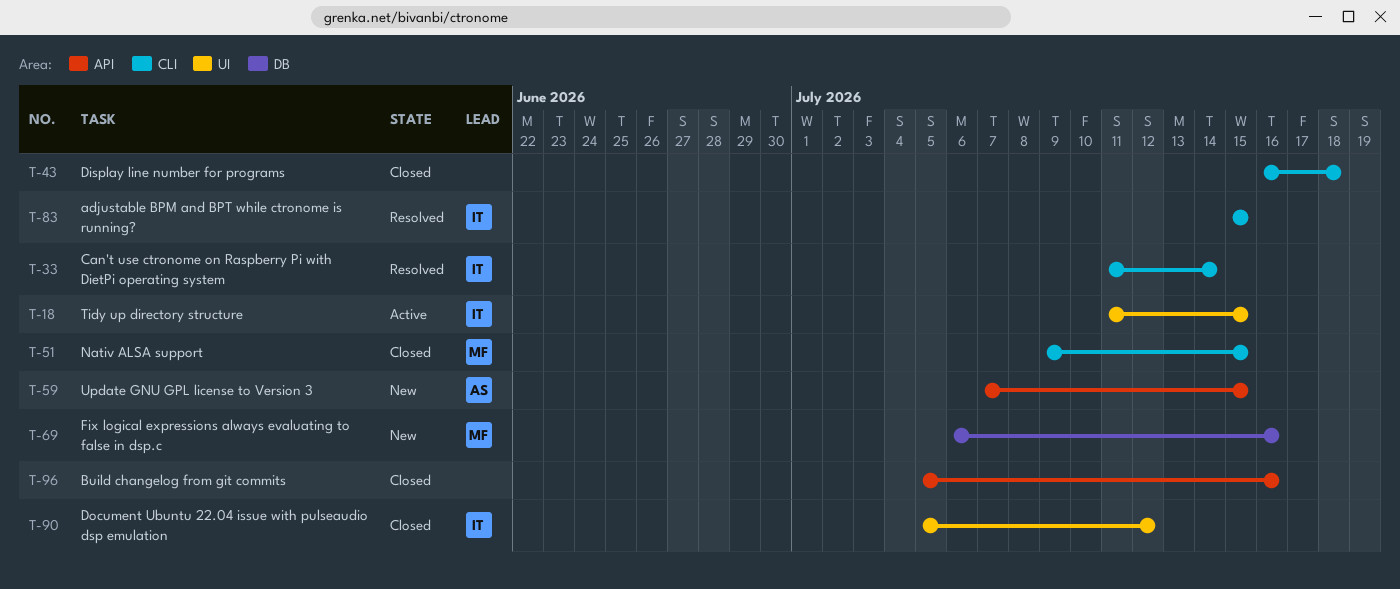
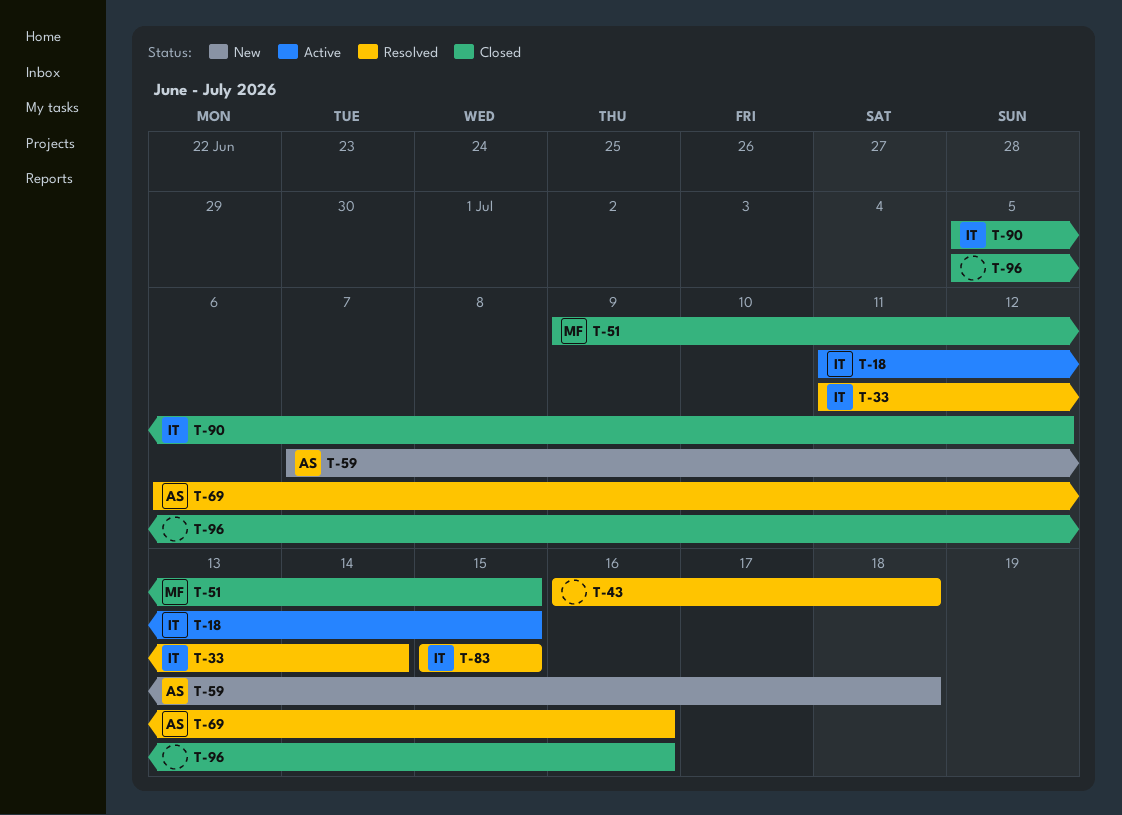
T-43, status: Closed -> Resolved
T-59, due: Jul 15 -> Jul 18
T-69, status: New -> Resolved
T-69, owner: MF -> AS

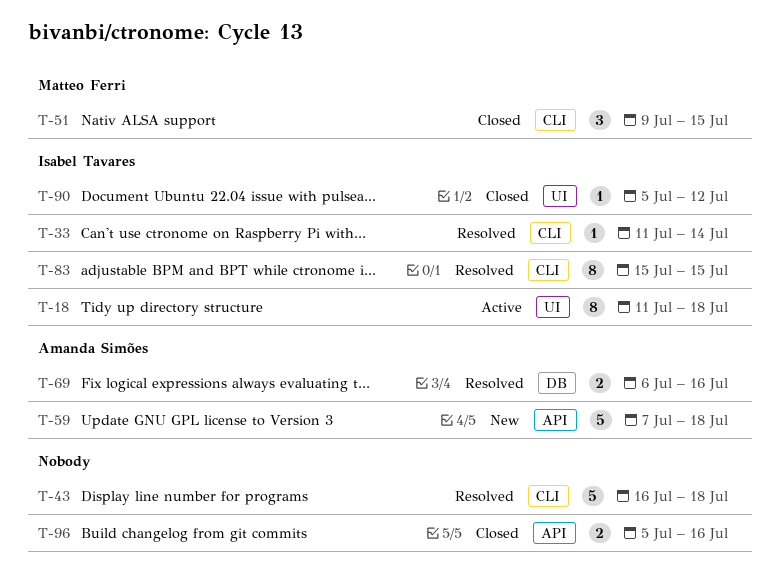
T-18, due: Jul 15 -> Jul 18

